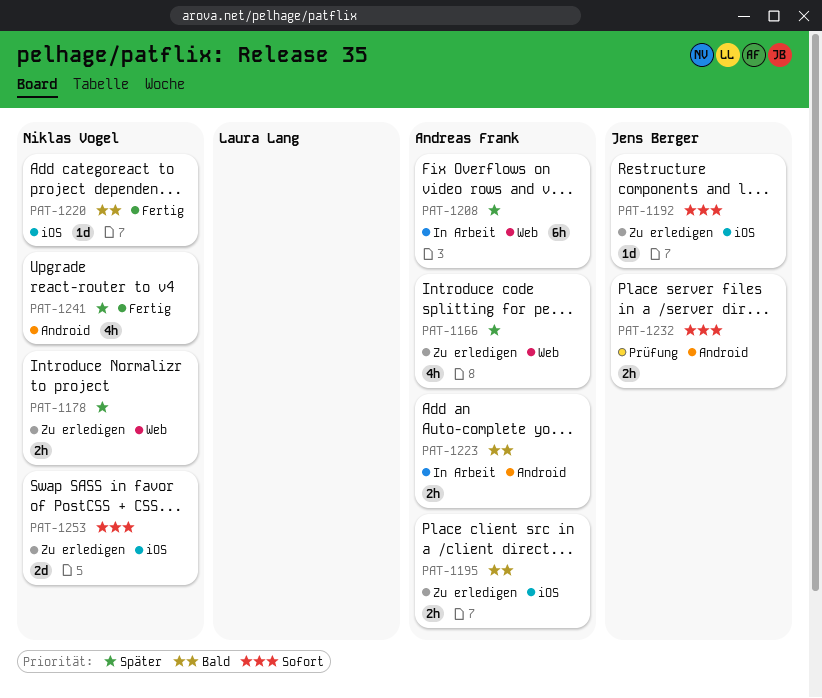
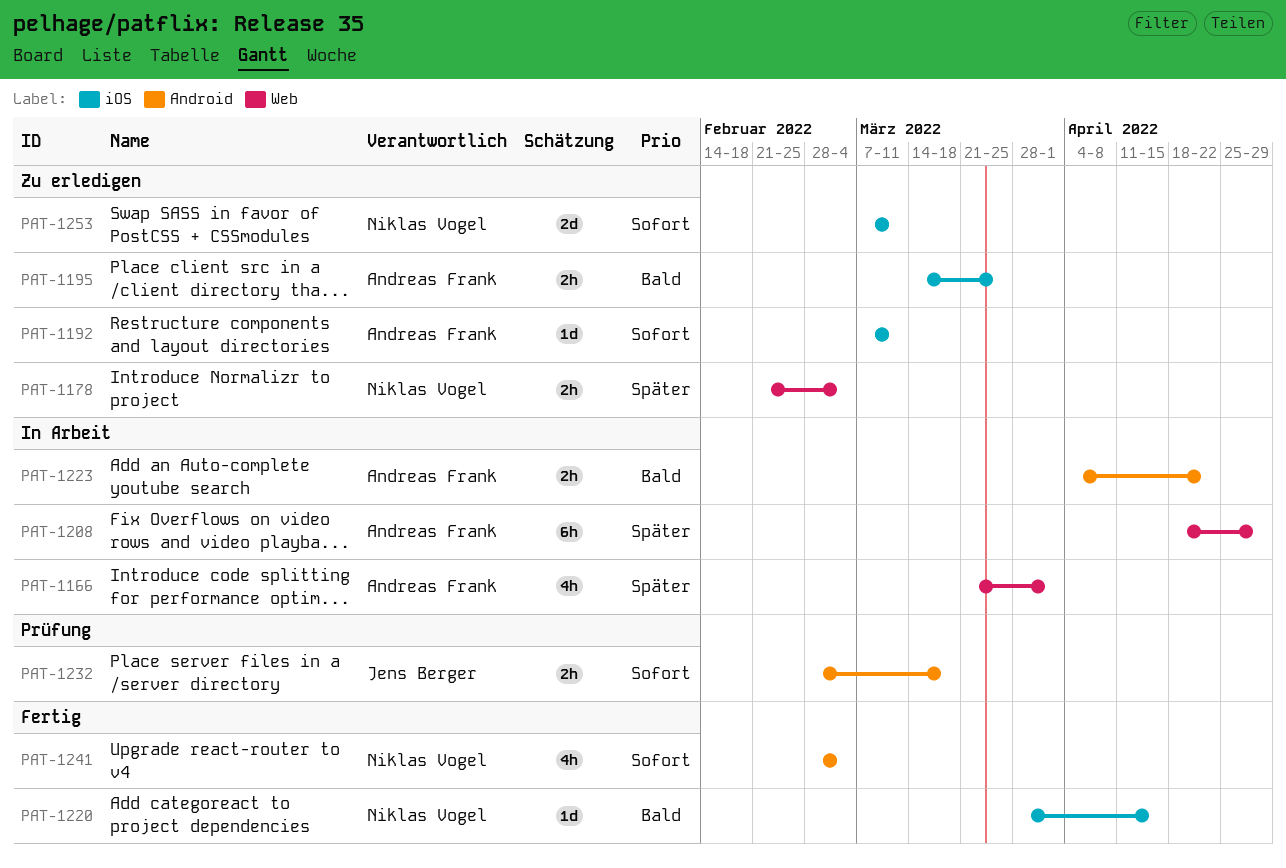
PAT-1166, status: Zu erledigen -> In Arbeit
PAT-1192, owner: Jens Berger -> Andreas Frank
PAT-1241, priority: Später -> Sofort

